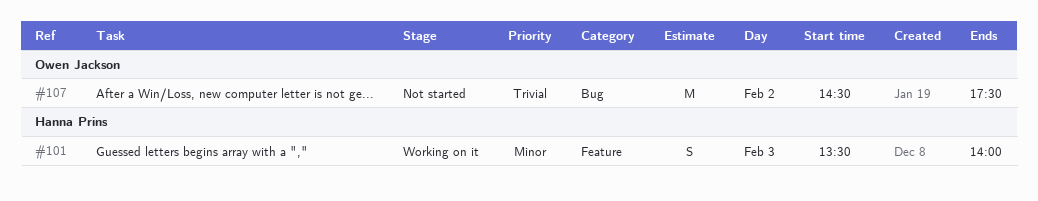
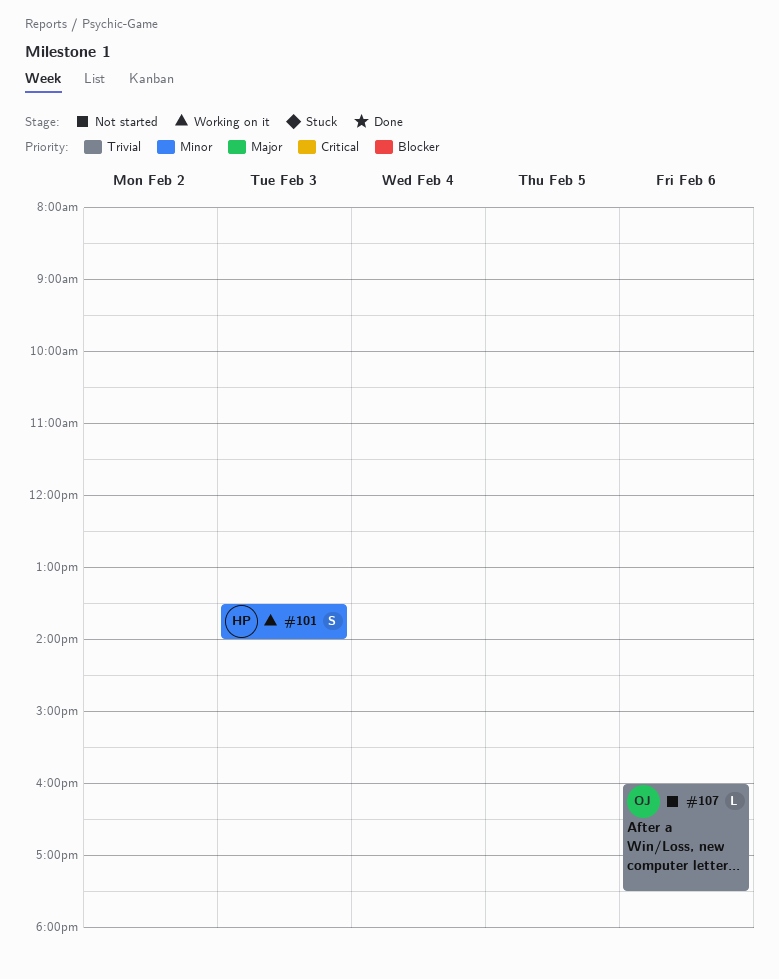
#107, estimate: M -> L
#107, day: Feb 2 -> Feb 6
#107, begins: 14:30 -> 16:00

